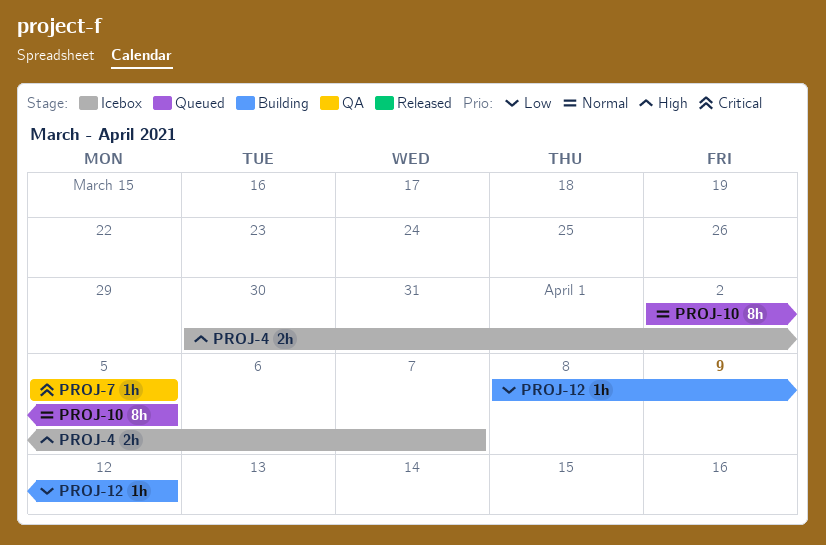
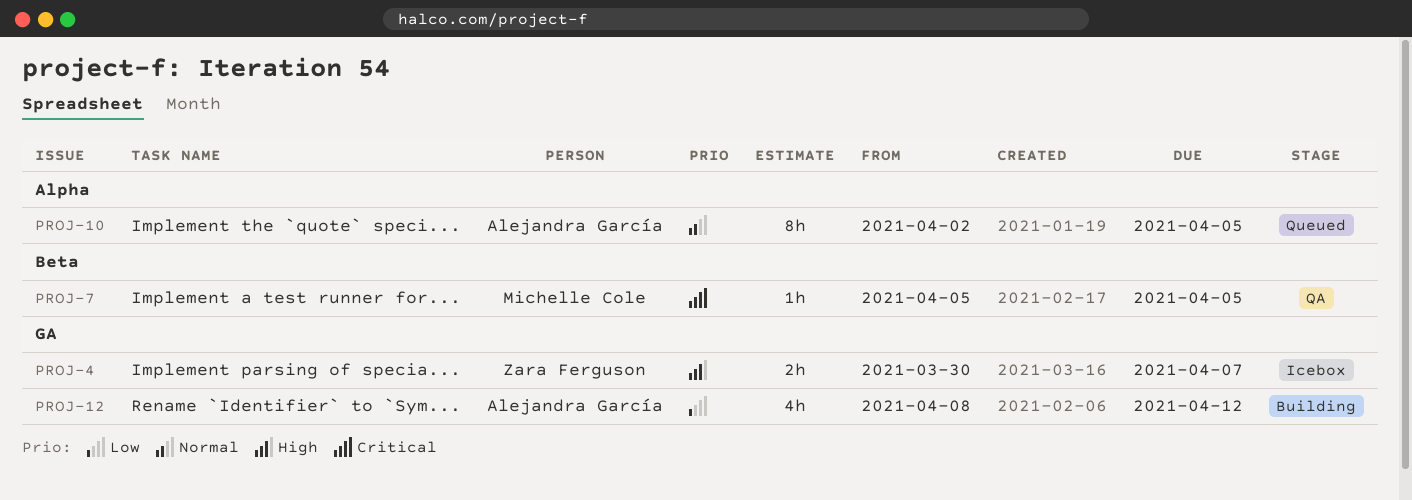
PROJ-12, estimate: 1h -> 4h

